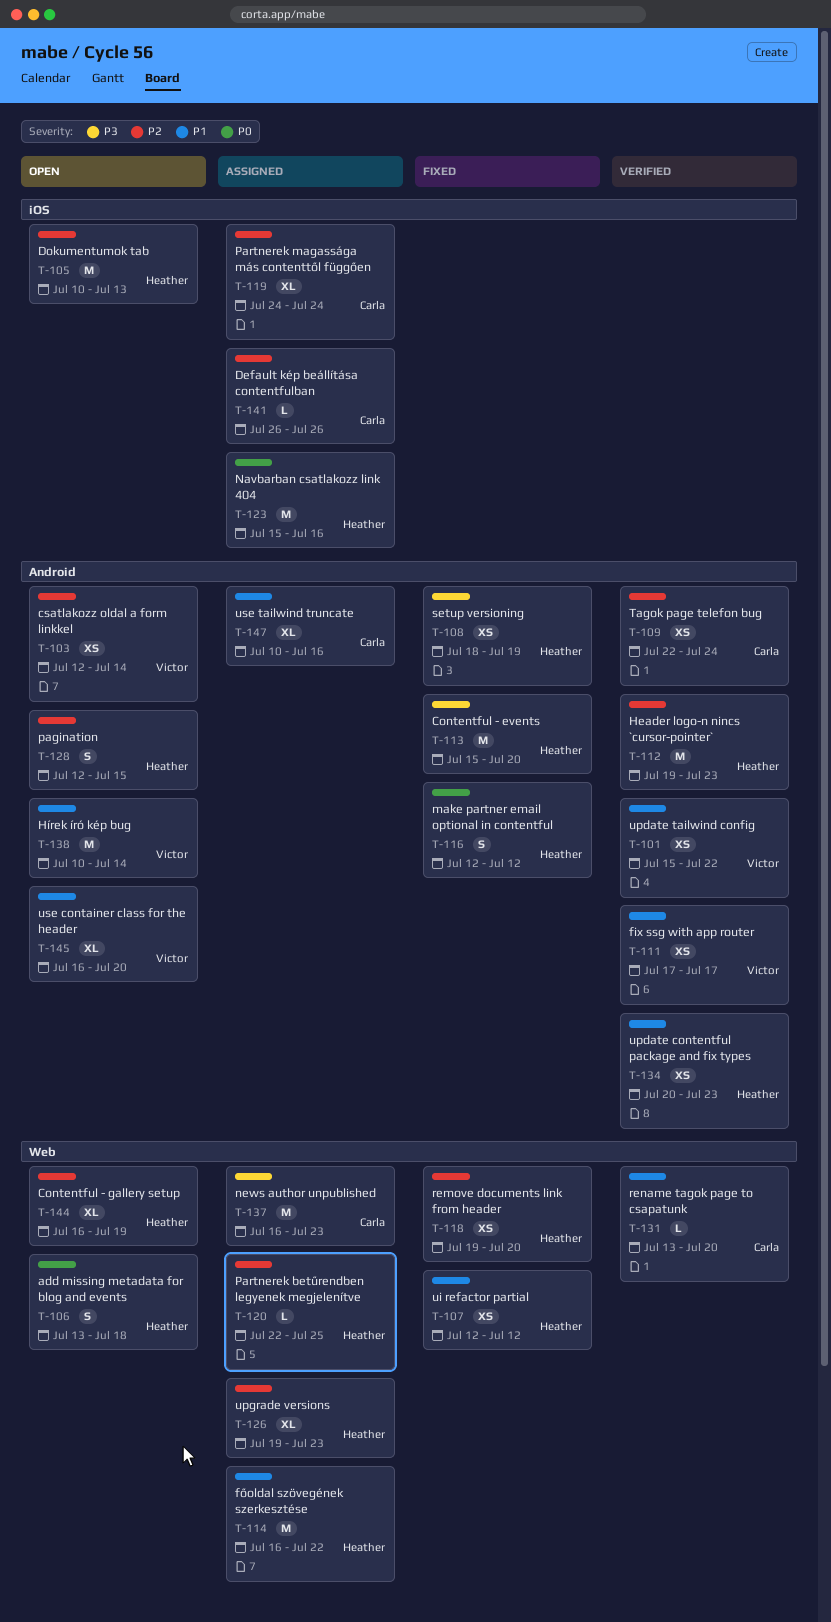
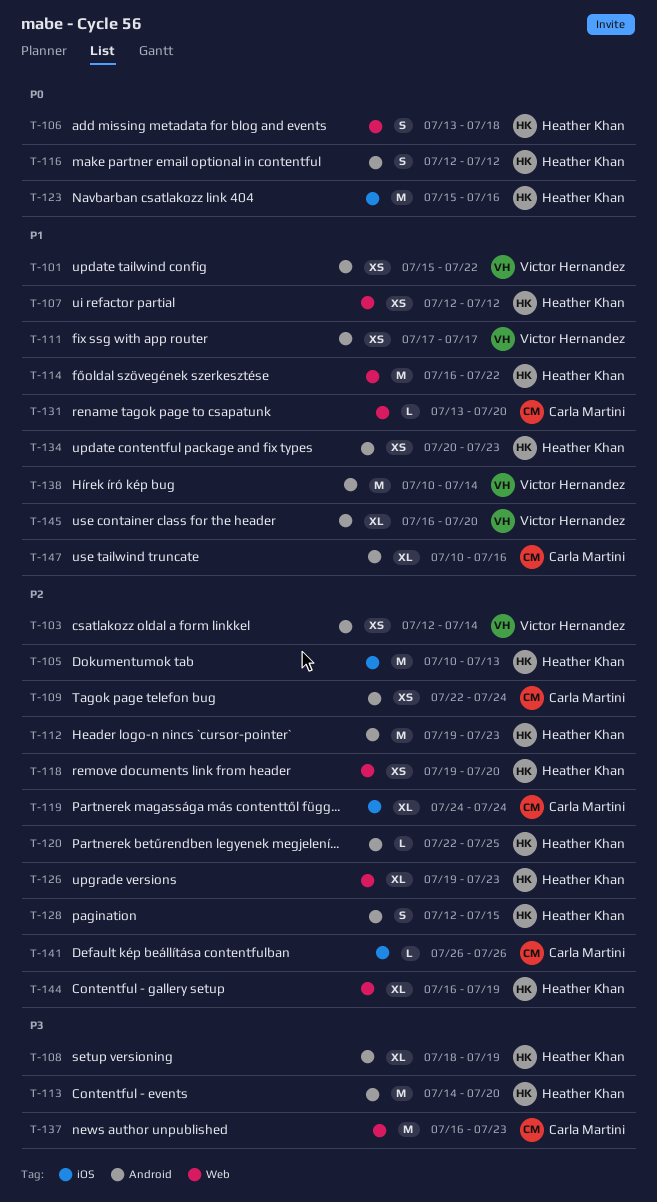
T-108, estimate: XS -> XL
T-113, start: Jul 15 -> Jul 14
T-120, label: Web -> Android

